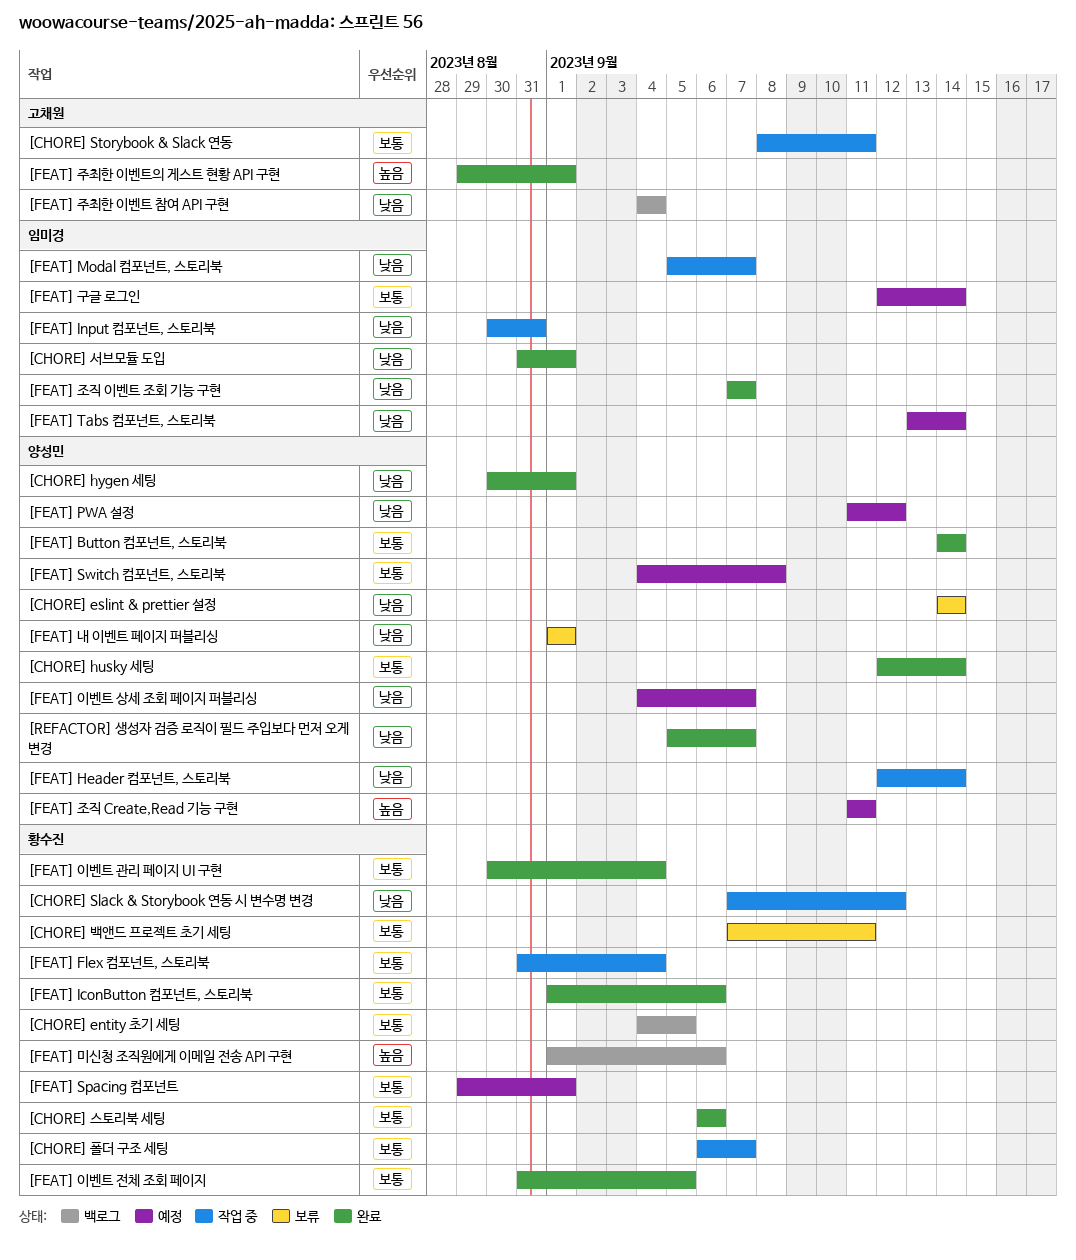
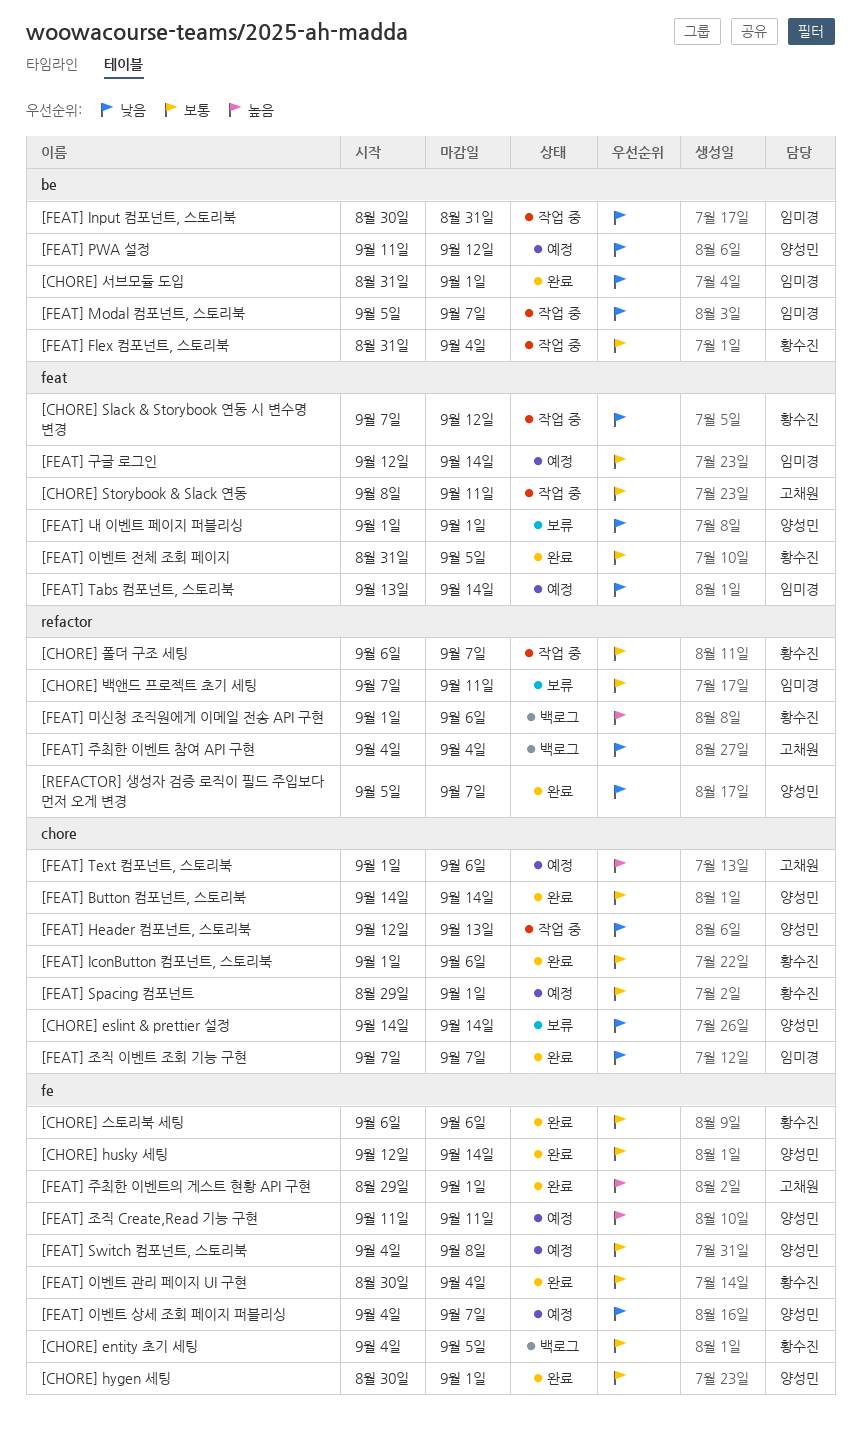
[CHORE] hygen 세팅, priority: 낮음 -> 보통
[CHORE] 백앤드 프로젝트 초기 세팅, owner: 황수진 -> 임미경
[FEAT] Header 컴포넌트, 스토리북, due: Sep 14 -> Sep 13
[FEAT] Text 컴포넌트, 스토리북: none -> present

